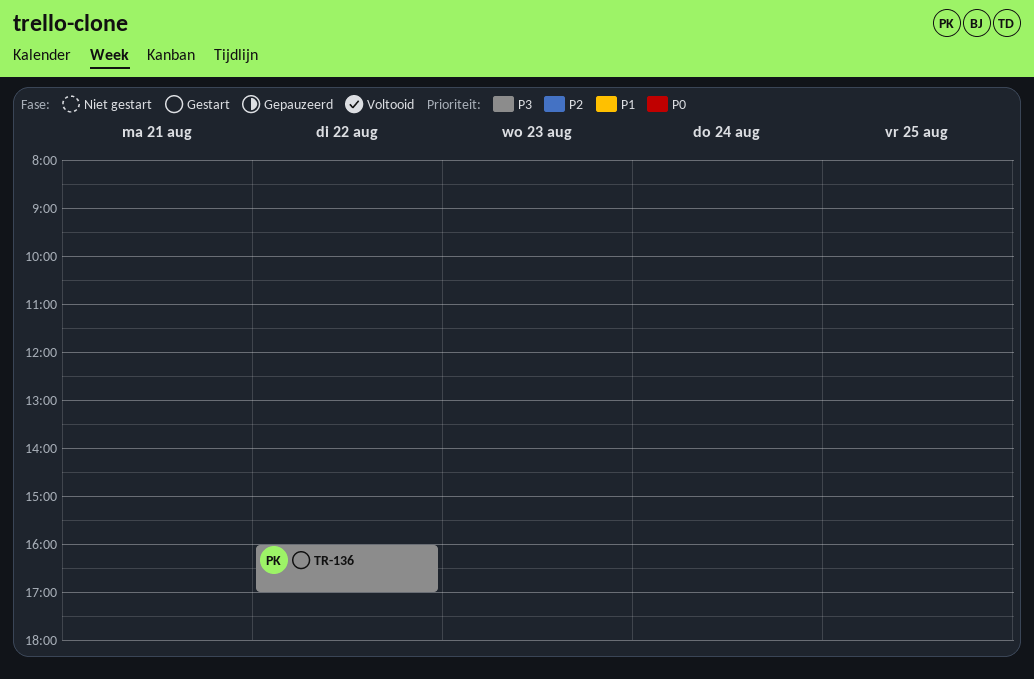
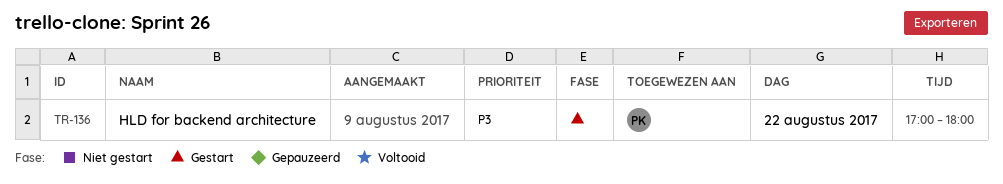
TR-136, begins: 16:00 -> 17:00
TR-136, ends: 17:00 -> 18:00

